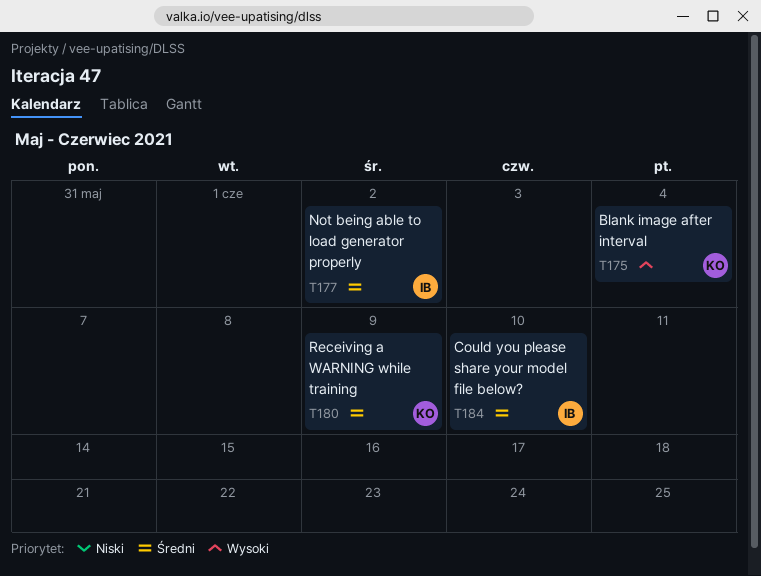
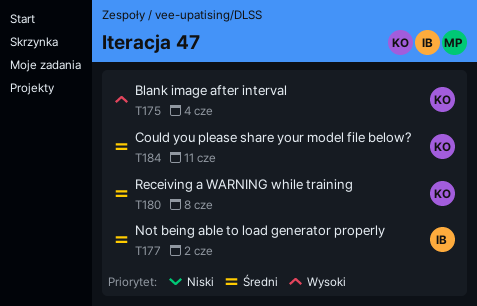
T180, due: Jun 9 -> Jun 8
T184, owner: IB -> KO
T184, due: Jun 10 -> Jun 11

